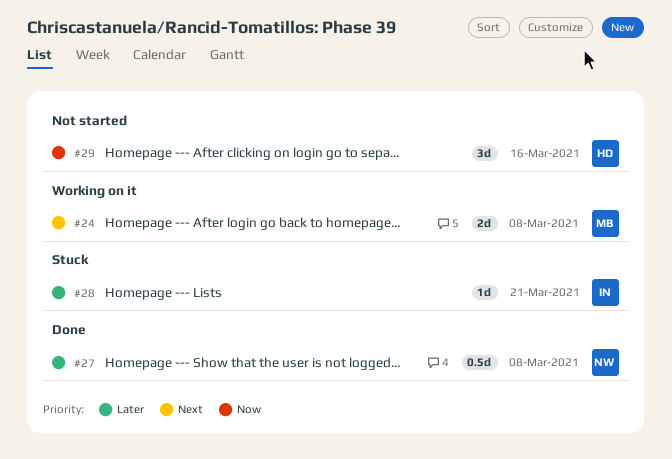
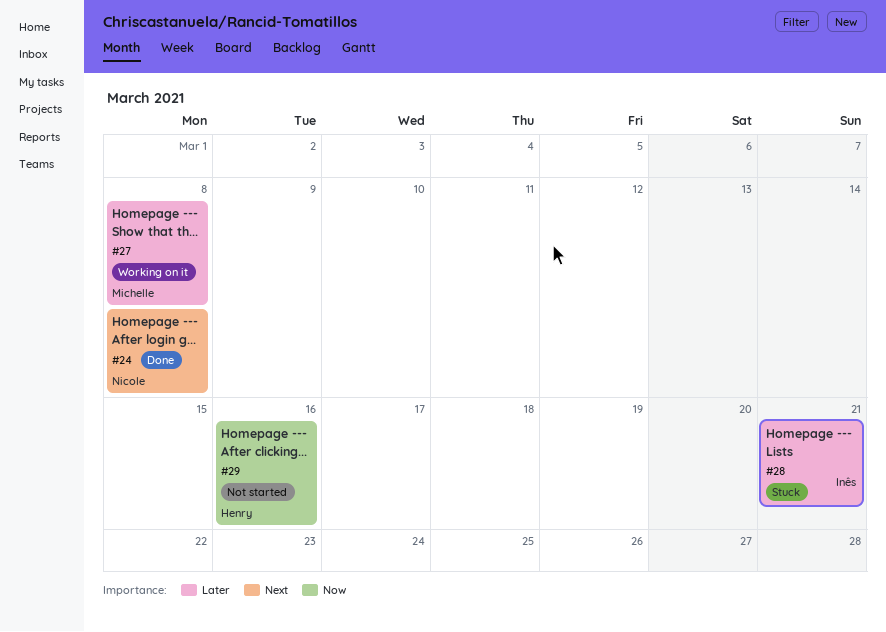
#24, status: Working on it -> Done
#24, owner: Michelle -> Nicole
#27, status: Done -> Working on it
#27, owner: Nicole -> Michelle

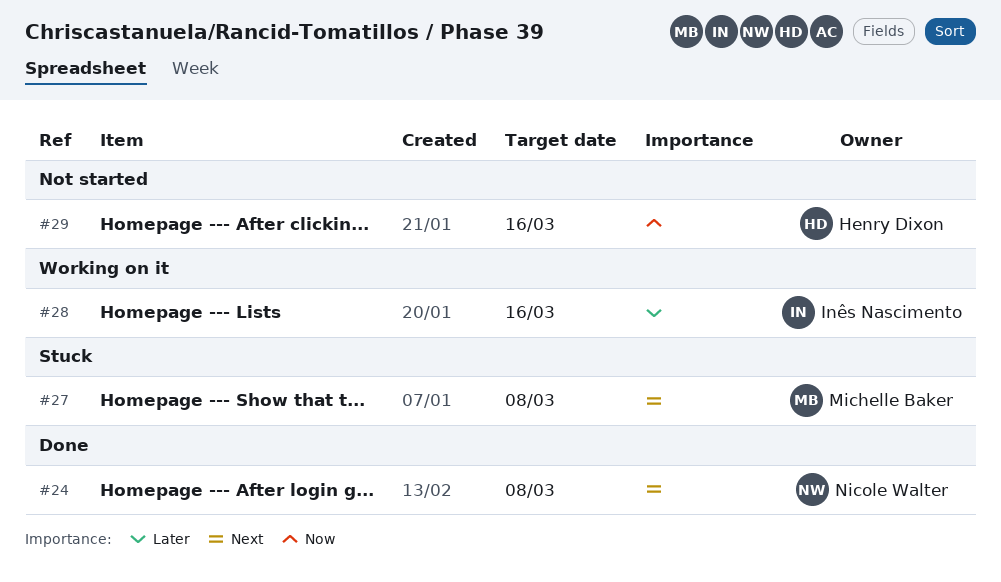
#27, status: Working on it -> Stuck
#27, priority: Later -> Next
#28, status: Stuck -> Working on it
#28, due: Mar 21 -> Mar 16

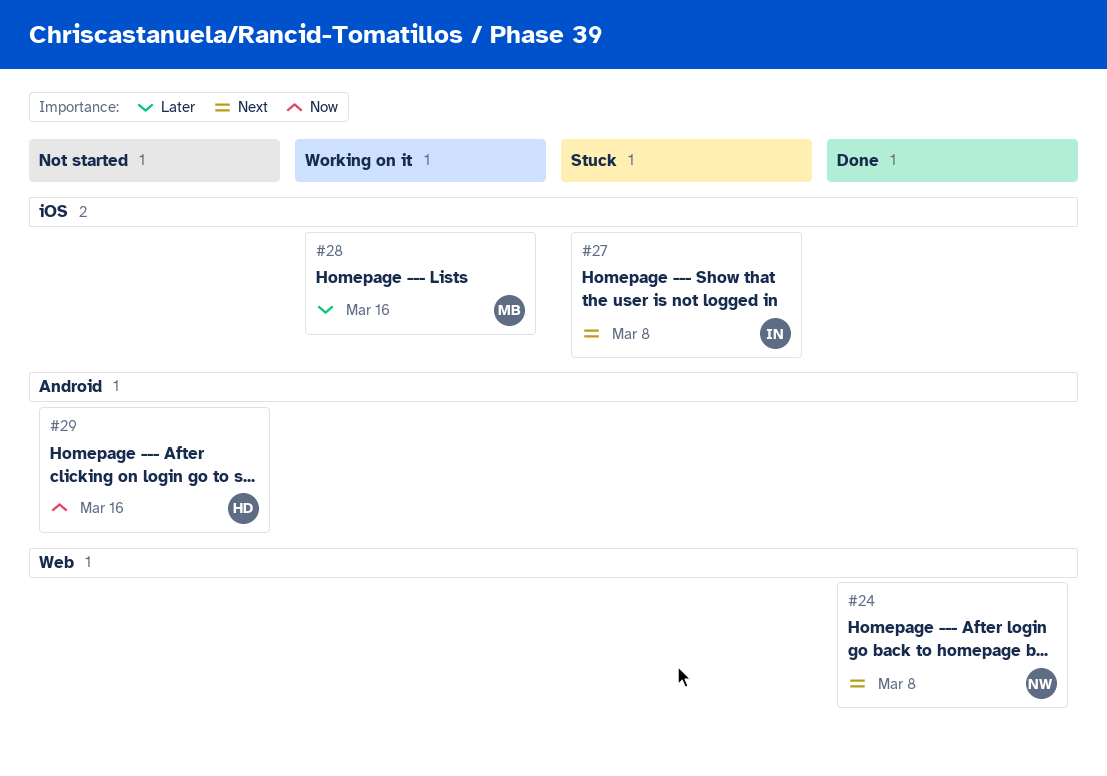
#27, owner: Michelle Baker -> Inês Nascimento
#28, owner: Inês Nascimento -> Michelle Baker

